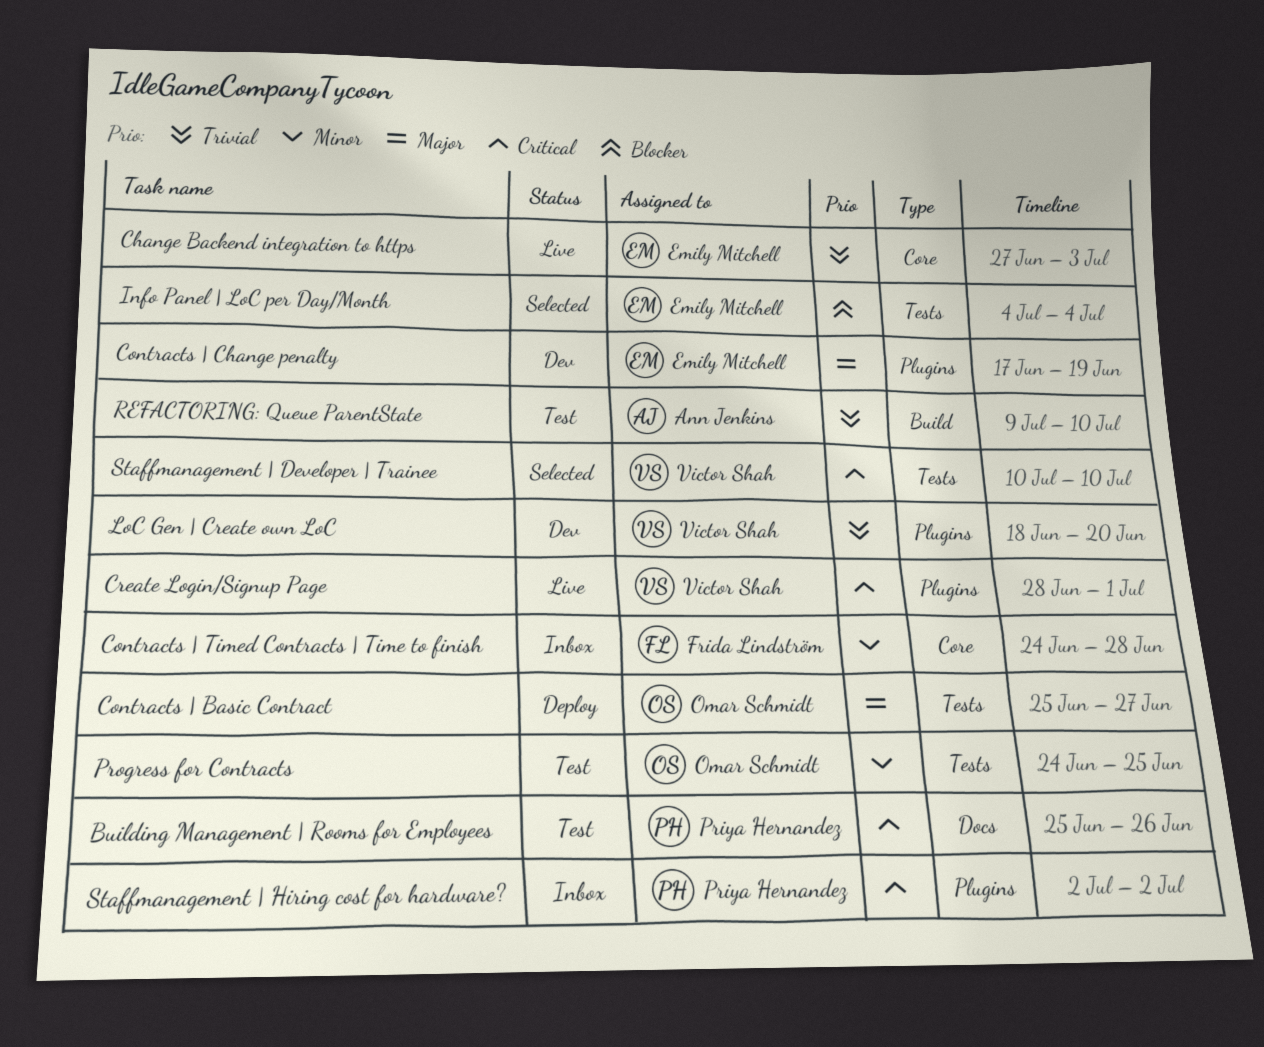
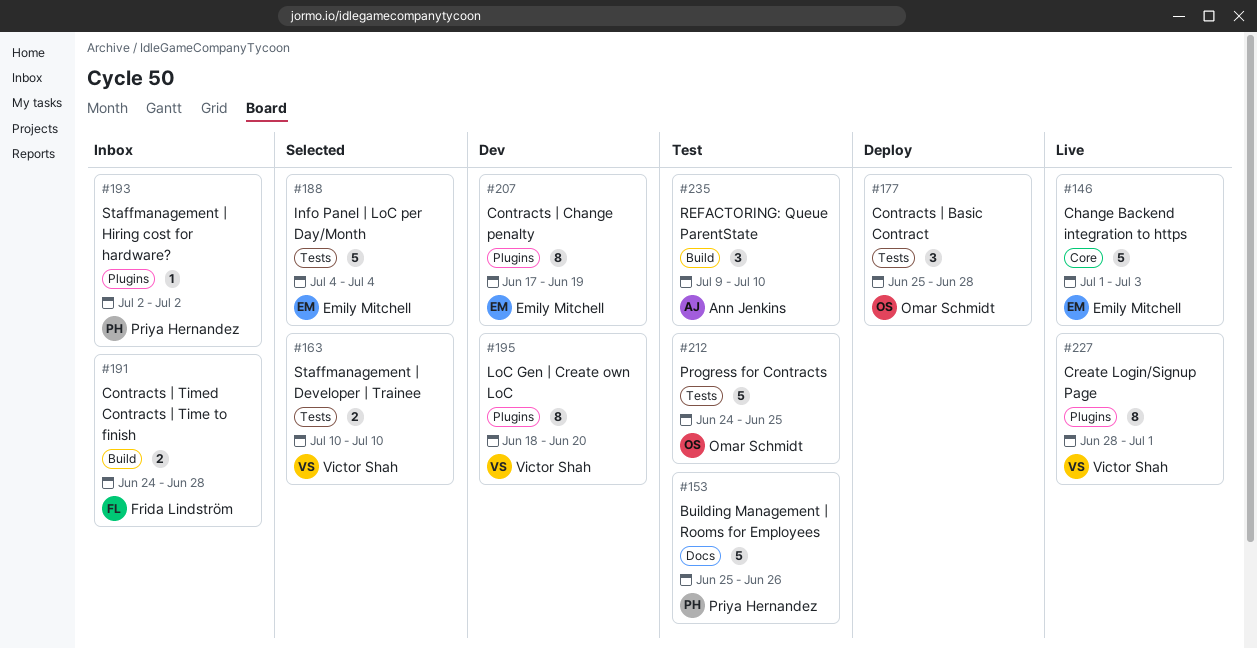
Change Backend integration to https, start: Jun 27 -> Jul 1
Contracts | Basic Contract, due: Jun 27 -> Jun 28
Contracts | Timed Contracts | Time to finish, label: Core -> Build

